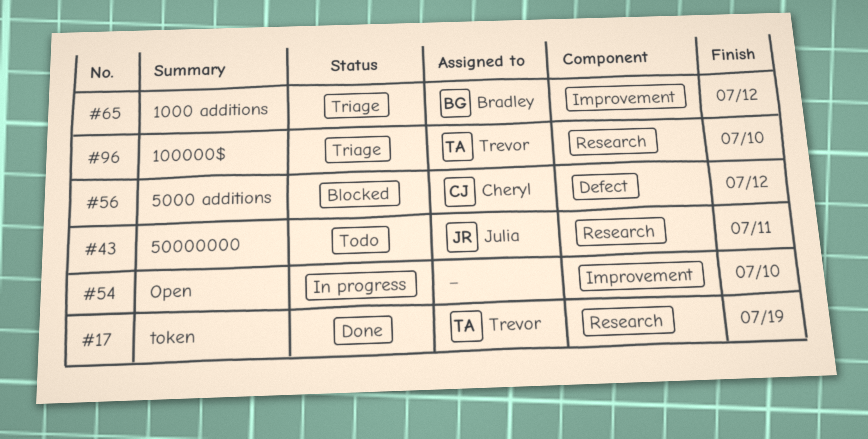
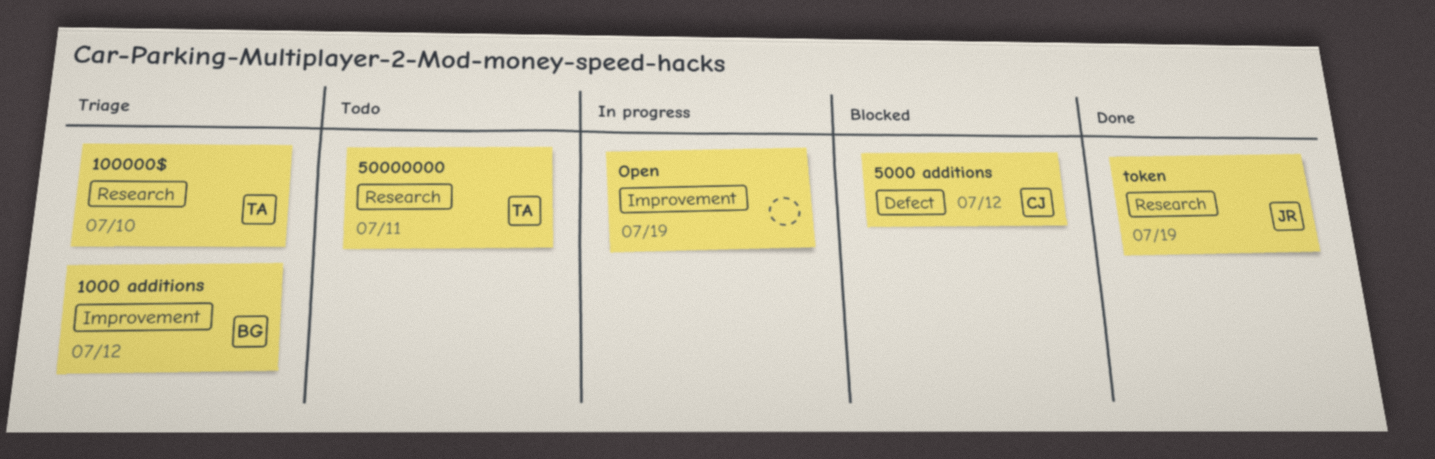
50000000, owner: Julia -> Trevor
Open, due: Jul 10 -> Jul 19
token, owner: Trevor -> Julia

